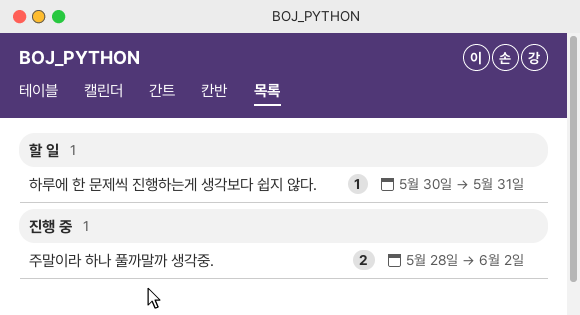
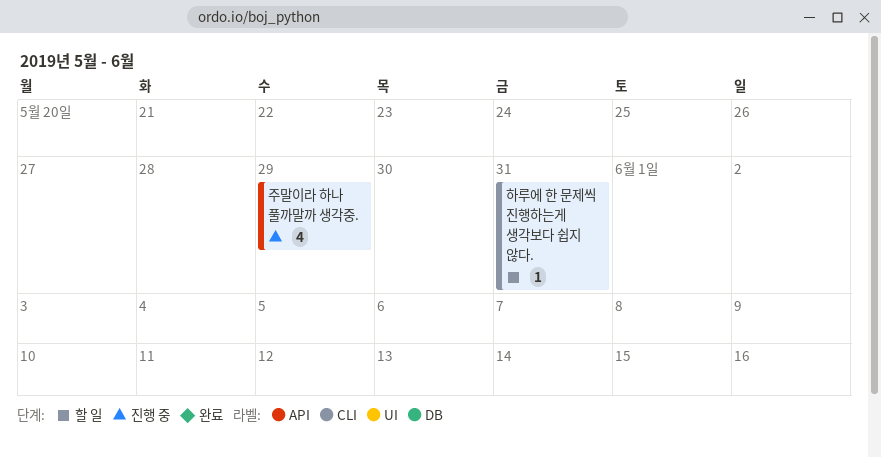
주말이라 하나 풀까말까 생각중., estimate: 2 -> 4
주말이라 하나 풀까말까 생각중., due: Jun 2 -> May 29

